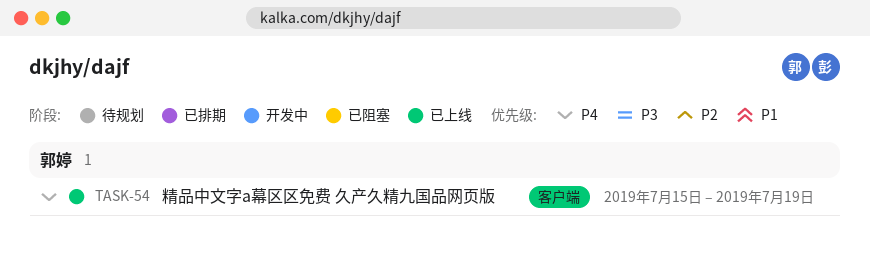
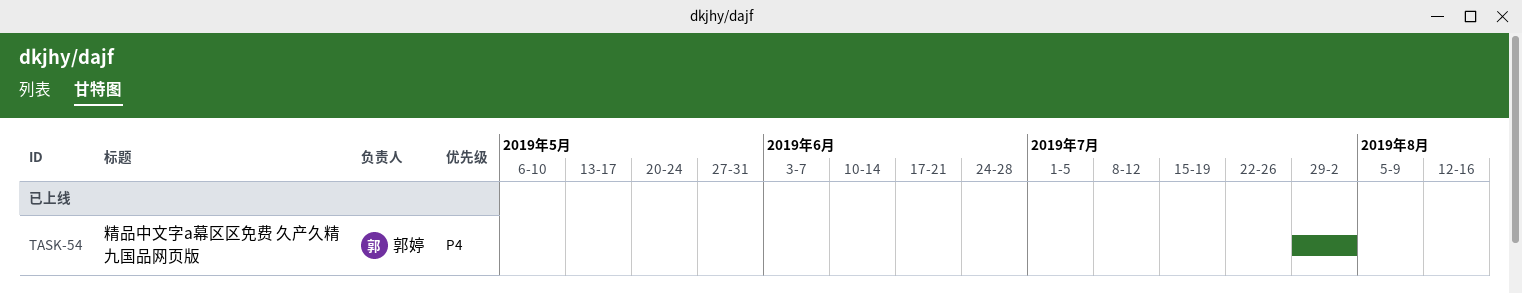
TASK-54, start: Jul 15 -> Jul 29
TASK-54, due: Jul 19 -> Aug 2

